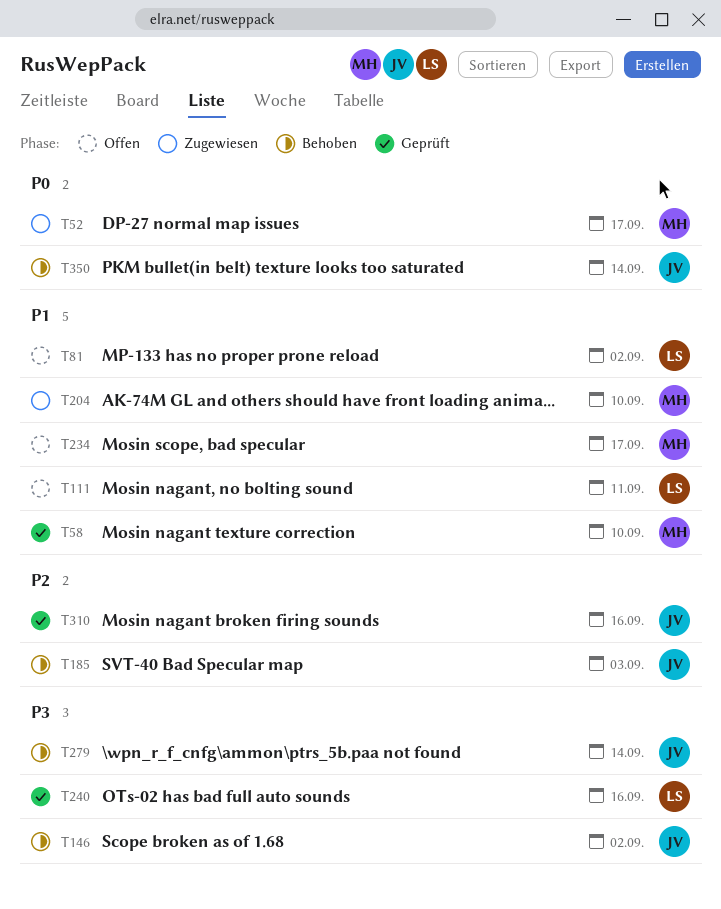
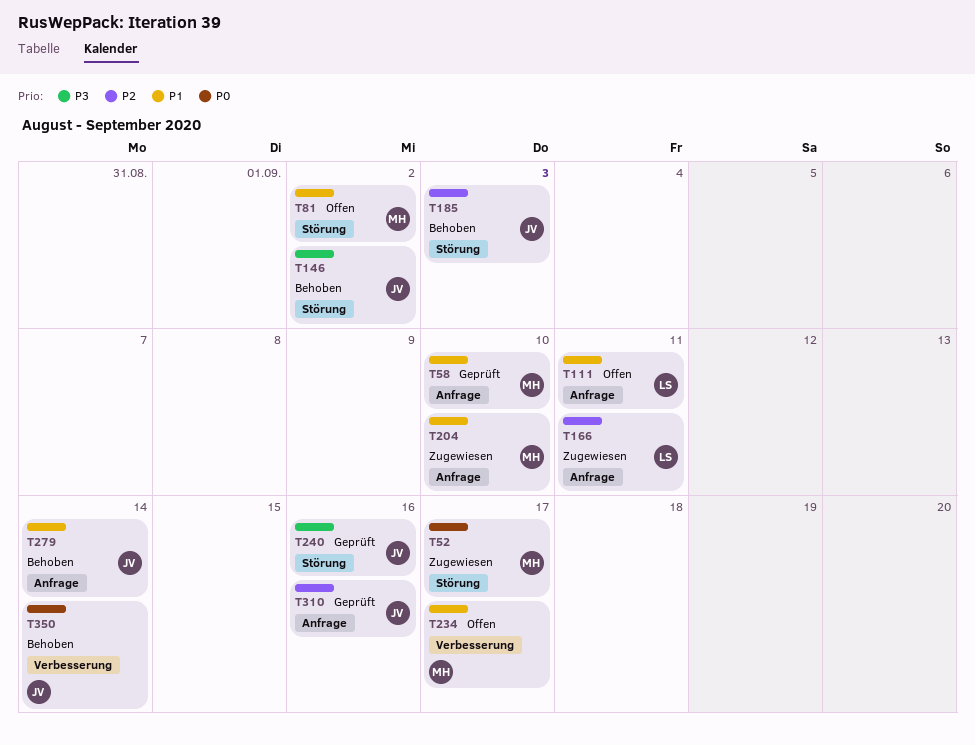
T81, owner: LS -> MH
T166: none -> present
T240, owner: LS -> JV
T279, priority: P3 -> P1

